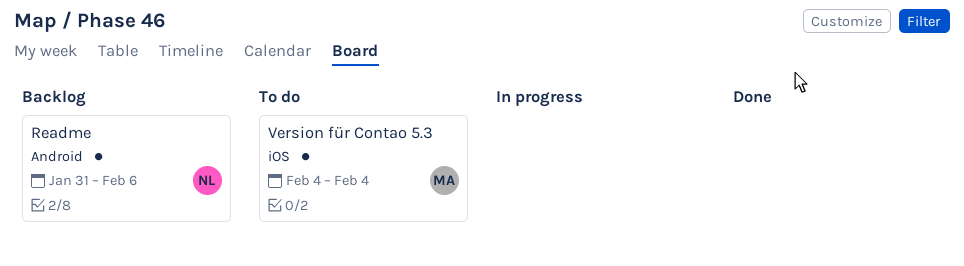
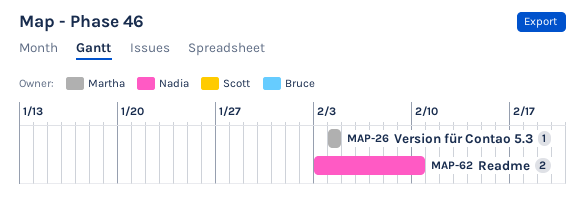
Readme, estimate: 1 -> 2
Readme, start: Jan 31 -> Feb 3
Readme, due: Feb 6 -> Feb 10

